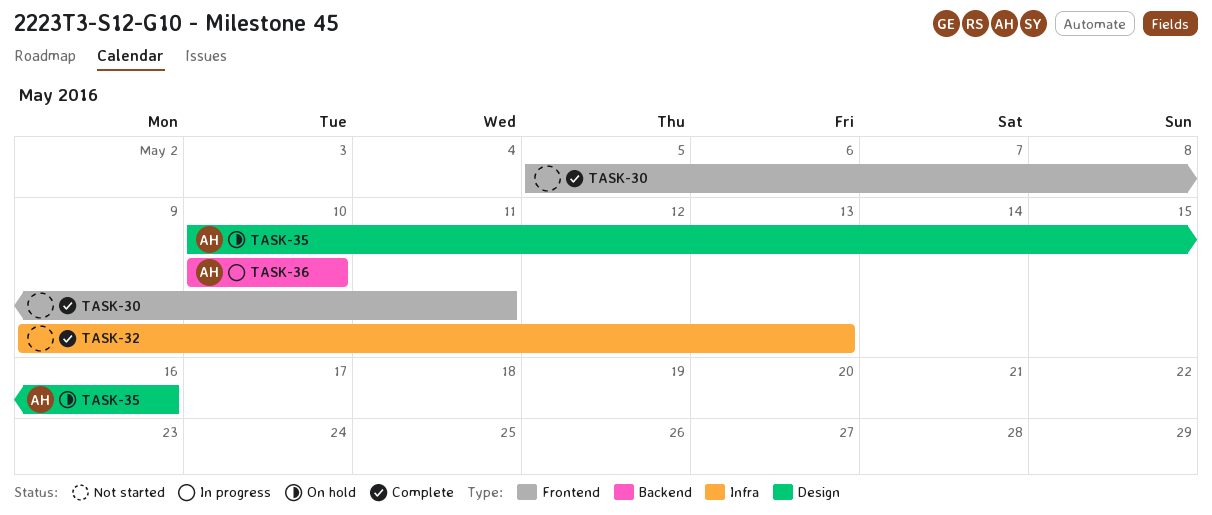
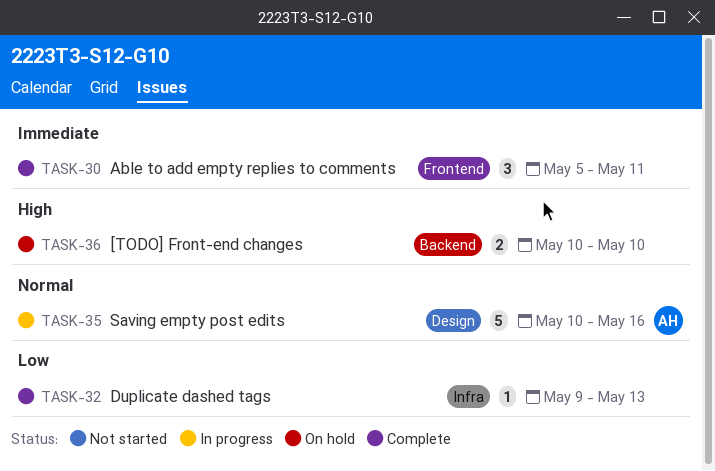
TASK-35, status: On hold -> In progress
TASK-36, status: In progress -> On hold
TASK-36, owner: AH -> none

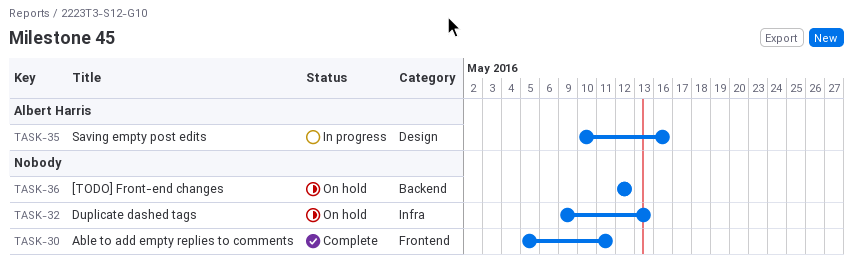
TASK-32, status: Complete -> On hold
TASK-36, start: May 10 -> May 12
TASK-36, due: May 10 -> May 12

